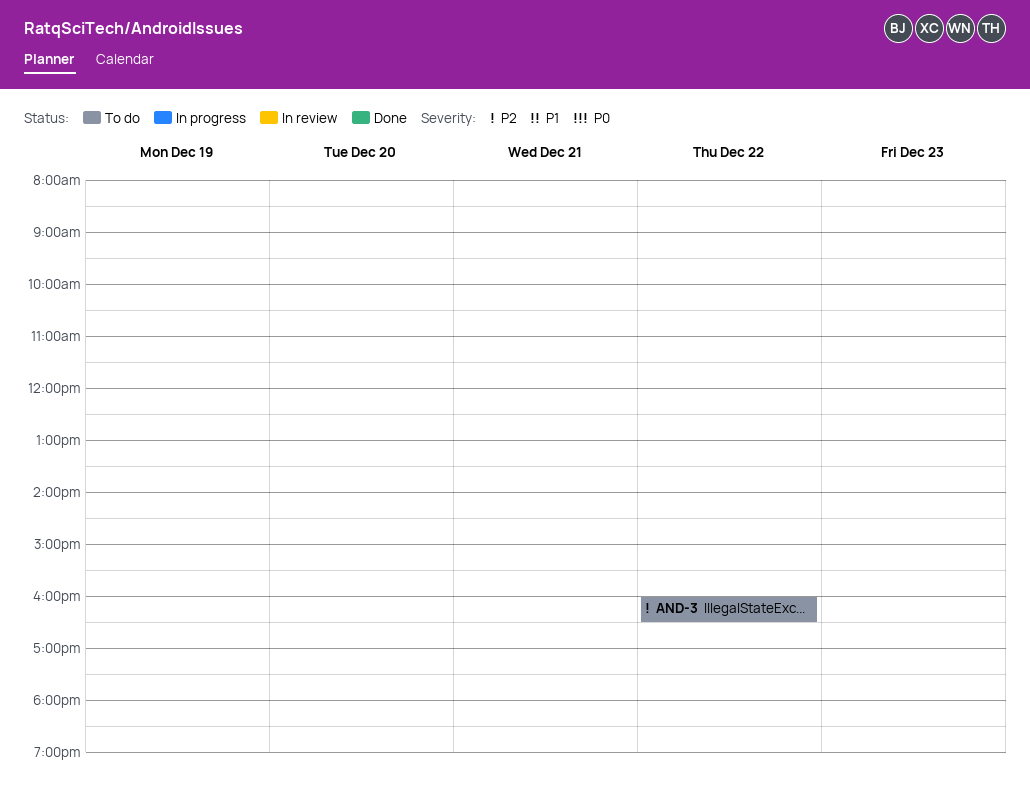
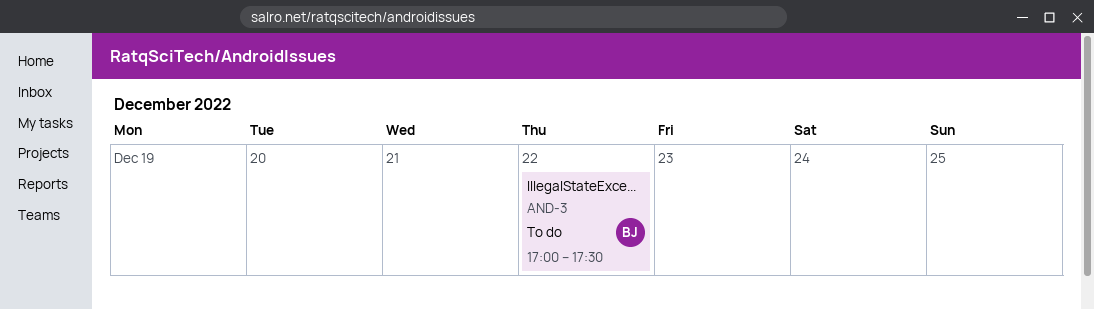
AND-3, begins: 16:00 -> 17:00
AND-3, ends: 16:30 -> 17:30

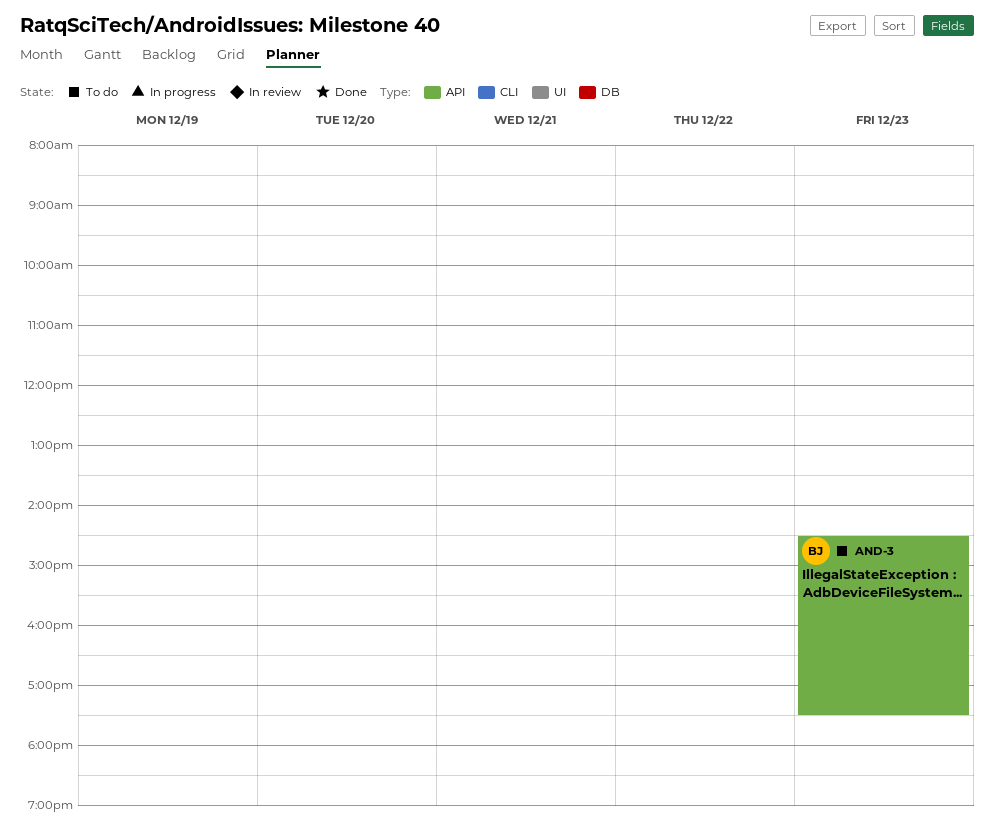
AND-3, day: Dec 22 -> Dec 23
AND-3, begins: 17:00 -> 14:30

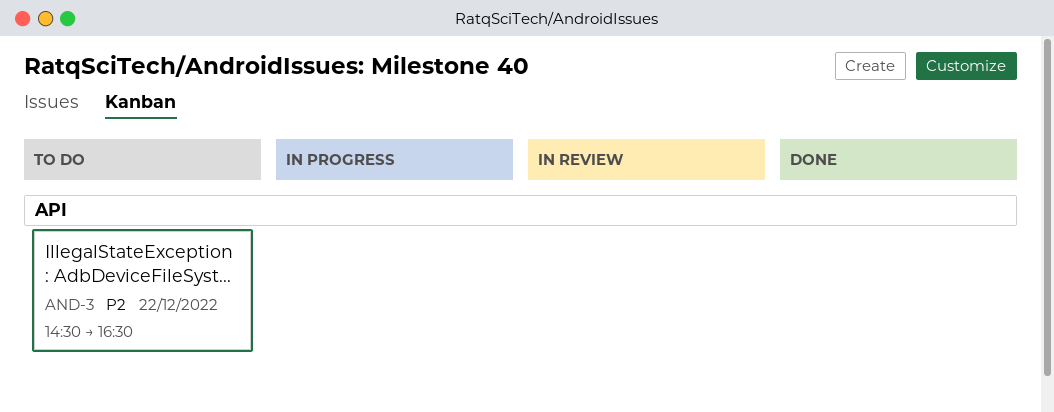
AND-3, day: Dec 23 -> Dec 22
AND-3, ends: 17:30 -> 16:30

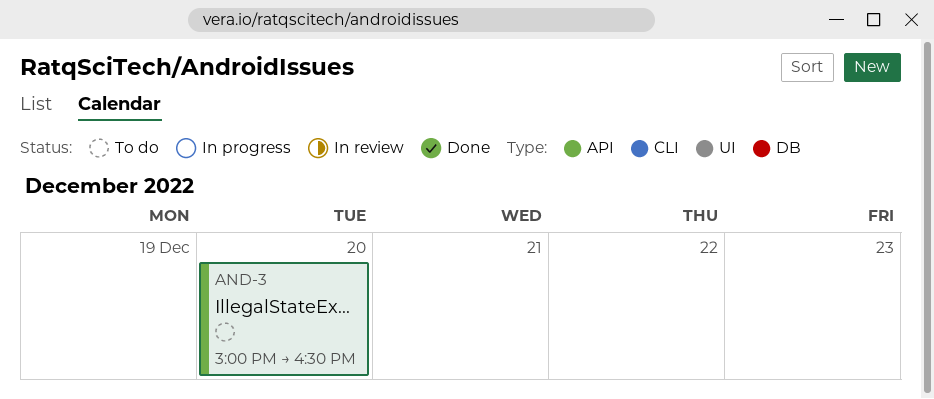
AND-3, day: Dec 22 -> Dec 20
AND-3, begins: 14:30 -> 15:00

